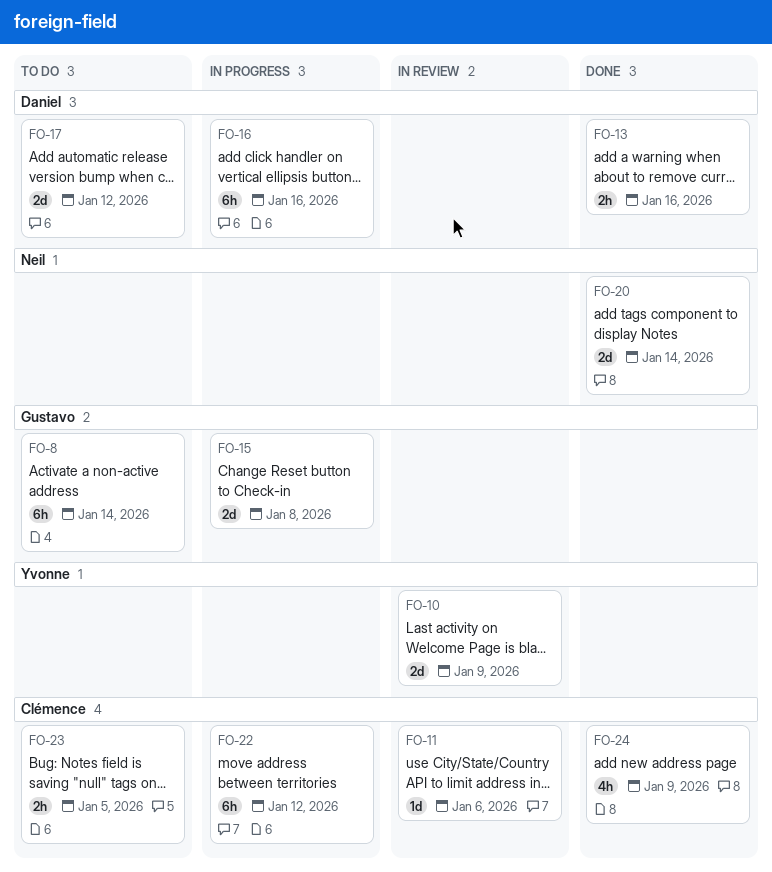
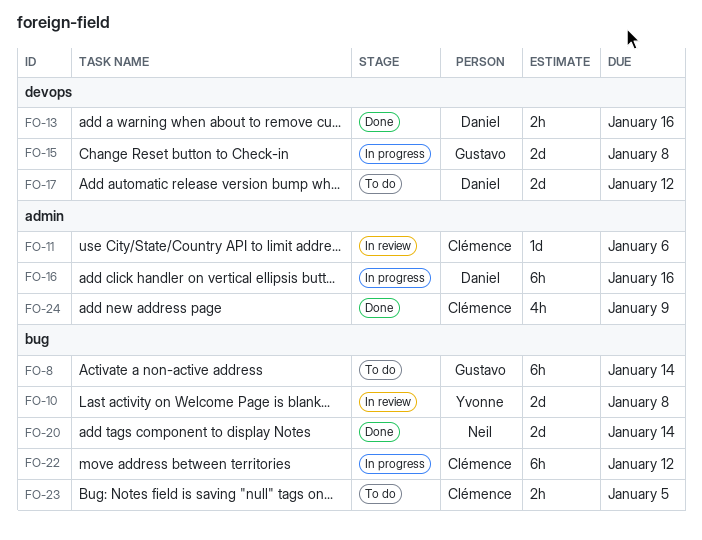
FO-10, due: Jan 9 -> Jan 8

